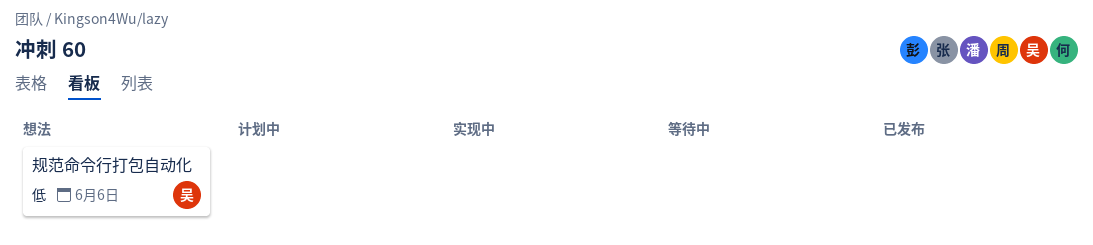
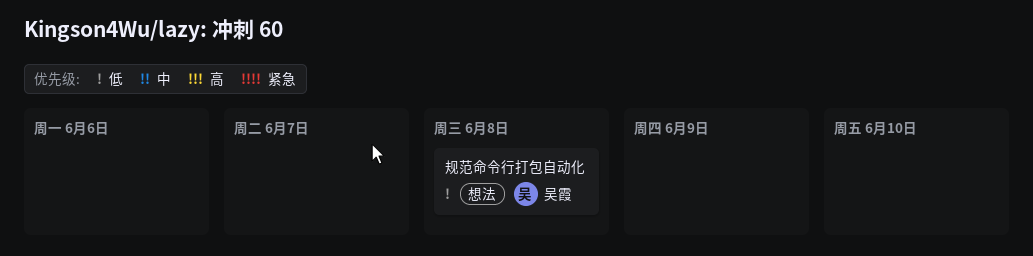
规范命令行打包自动化, due: Jun 6 -> Jun 8

